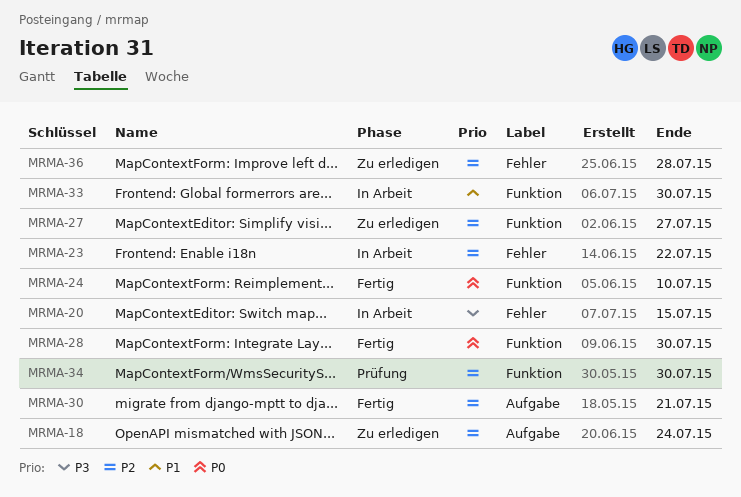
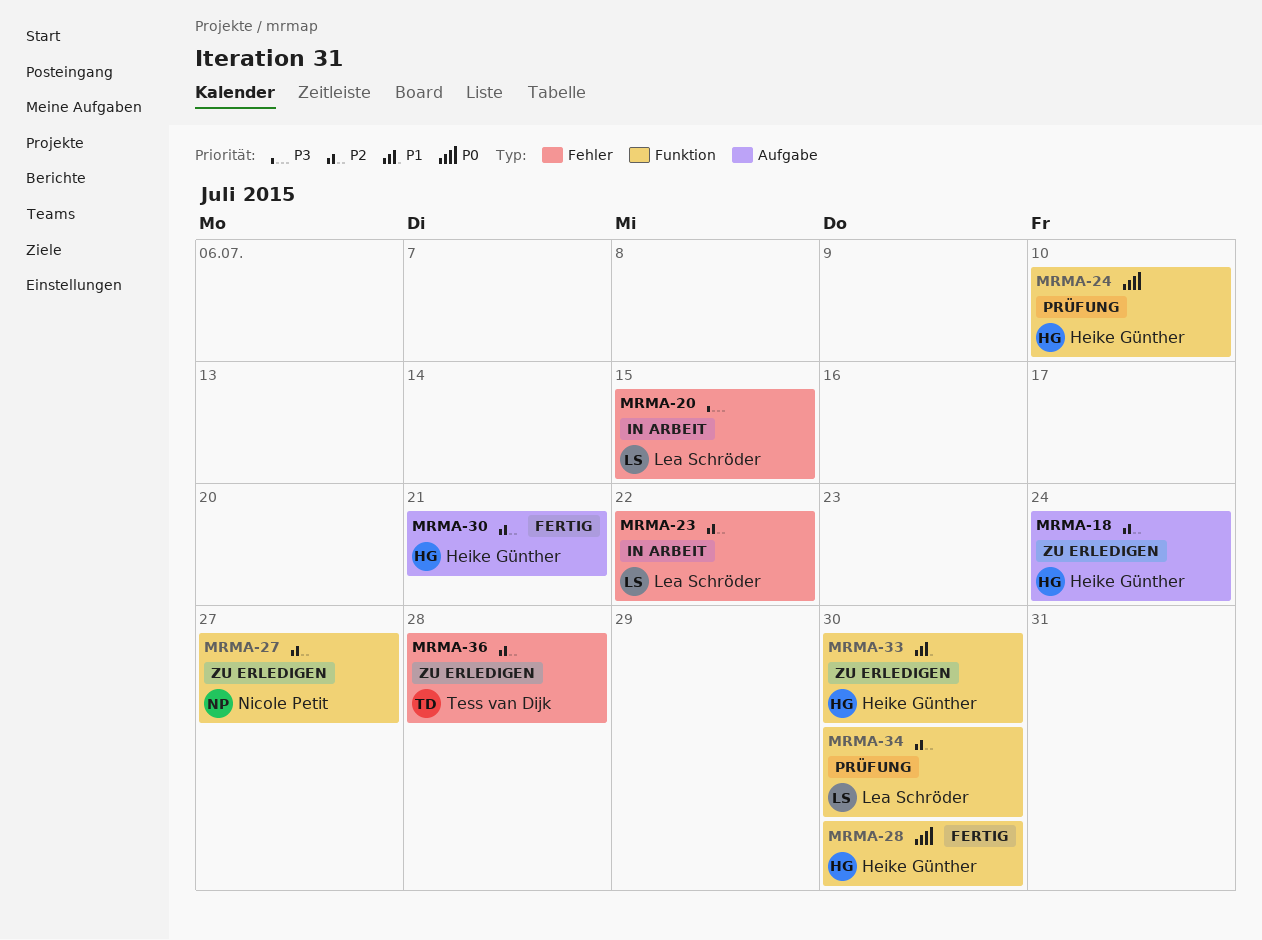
MRMA-24, status: Fertig -> Prüfung
MRMA-33, status: In Arbeit -> Zu erledigen

